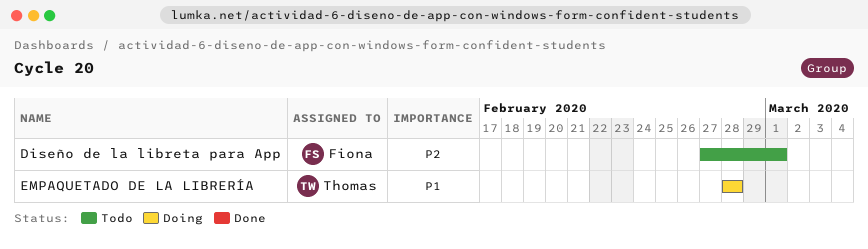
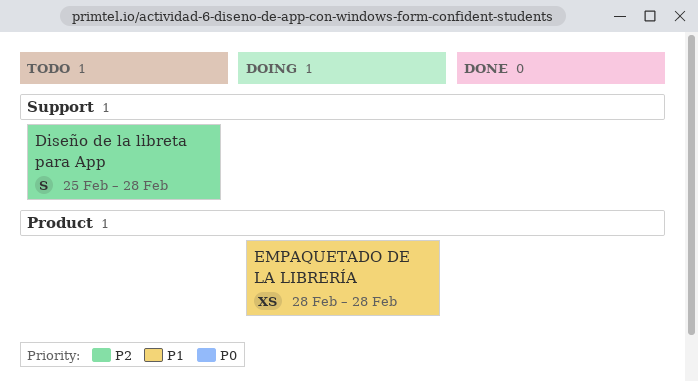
Diseño de la libreta para App, start: Feb 27 -> Feb 25
Diseño de la libreta para App, due: Mar 1 -> Feb 28

